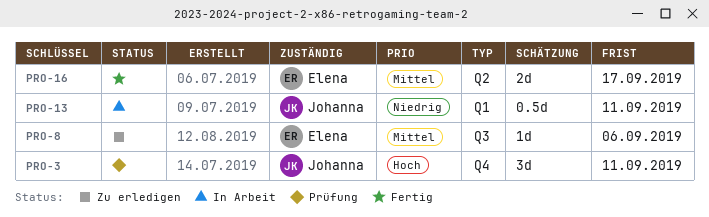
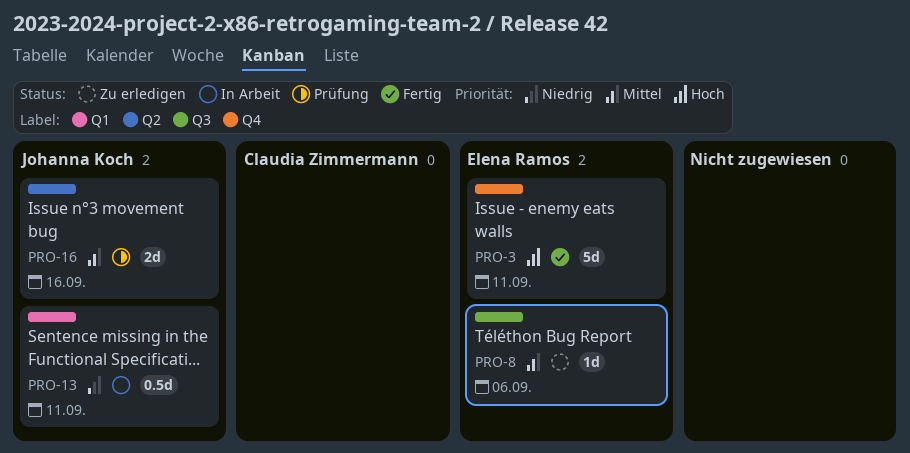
PRO-3, status: Prüfung -> Fertig
PRO-3, owner: Johanna Koch -> Elena Ramos
PRO-3, estimate: 3d -> 5d
PRO-16, status: Fertig -> Prüfung
PRO-16, owner: Elena Ramos -> Johanna Koch
PRO-16, due: Sep 17 -> Sep 16

